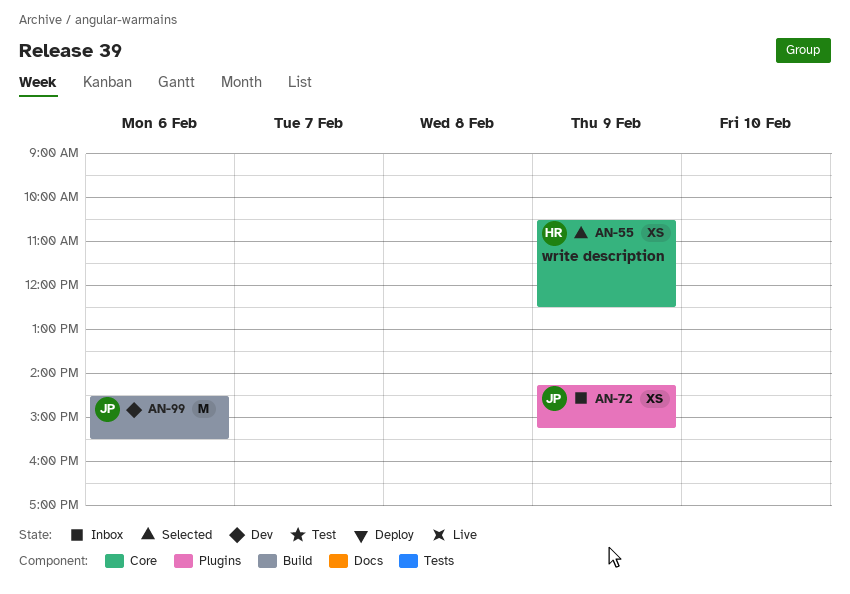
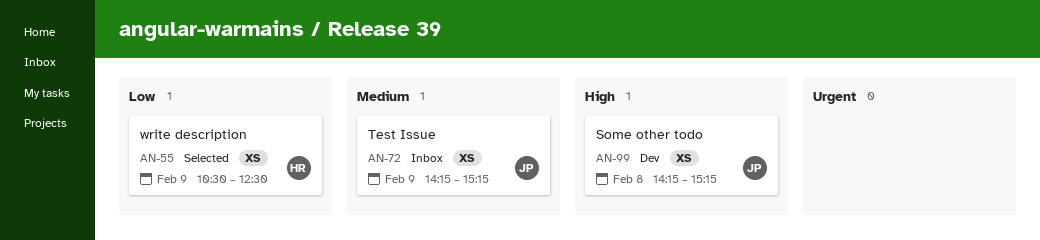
AN-99, estimate: M -> XS
AN-99, day: Feb 6 -> Feb 8
AN-99, begins: 14:30 -> 14:15
AN-99, ends: 15:30 -> 15:15

